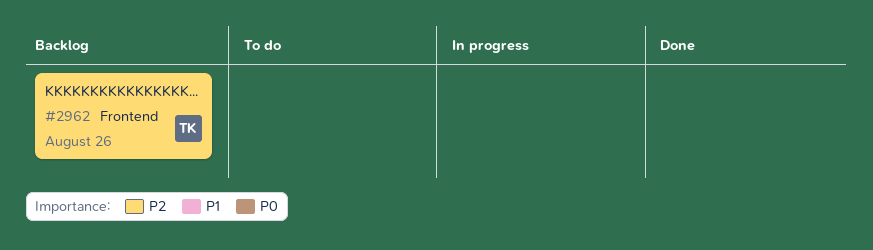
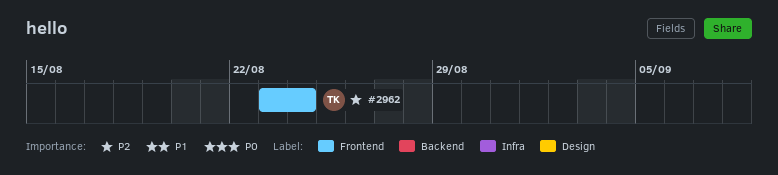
#2962, due: Aug 26 -> Aug 24

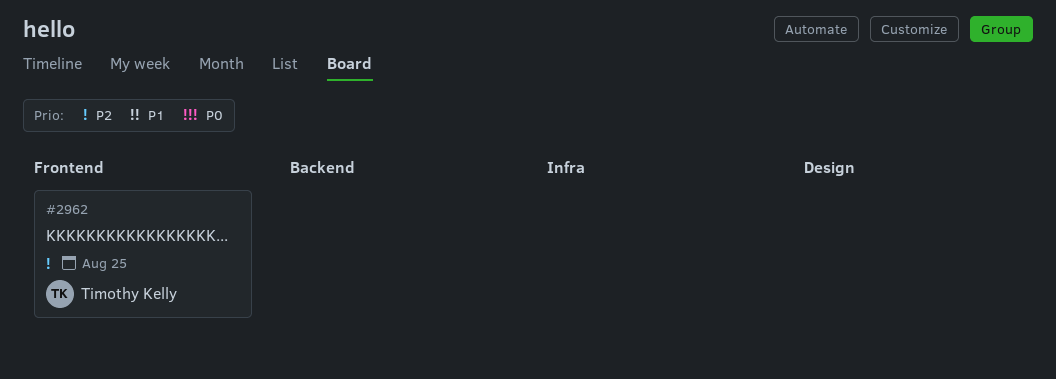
#2962, due: Aug 24 -> Aug 25

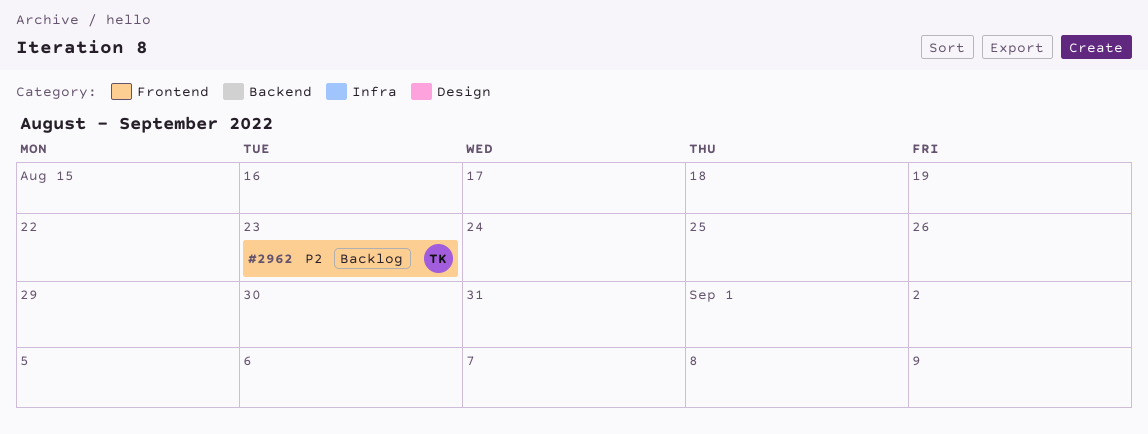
#2962, due: Aug 25 -> Aug 23

